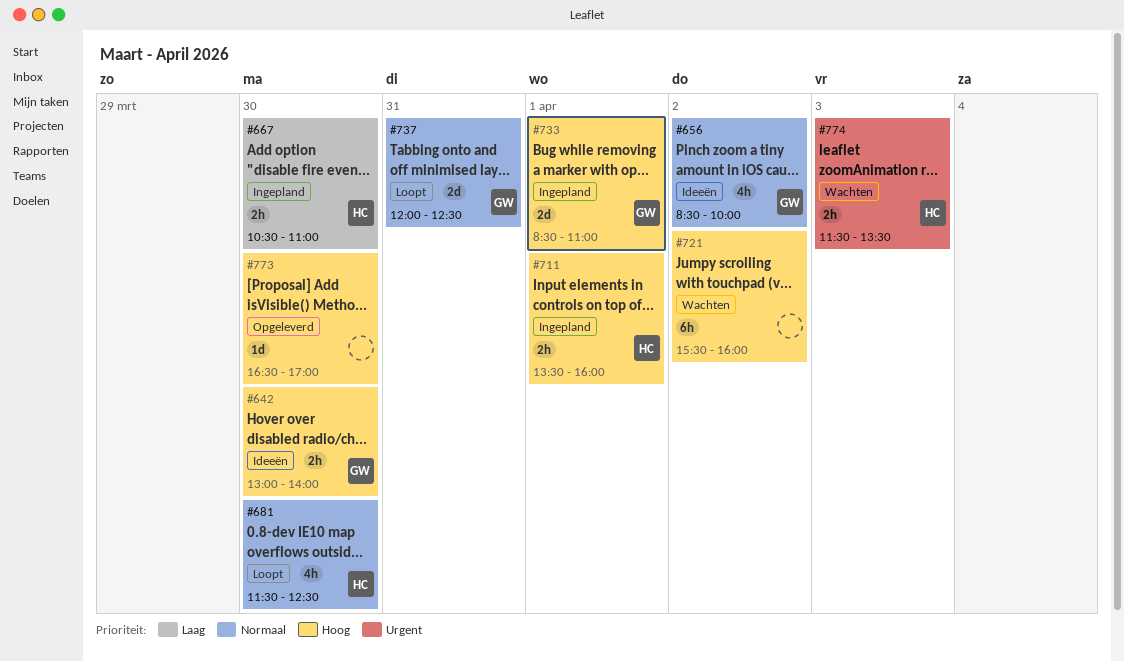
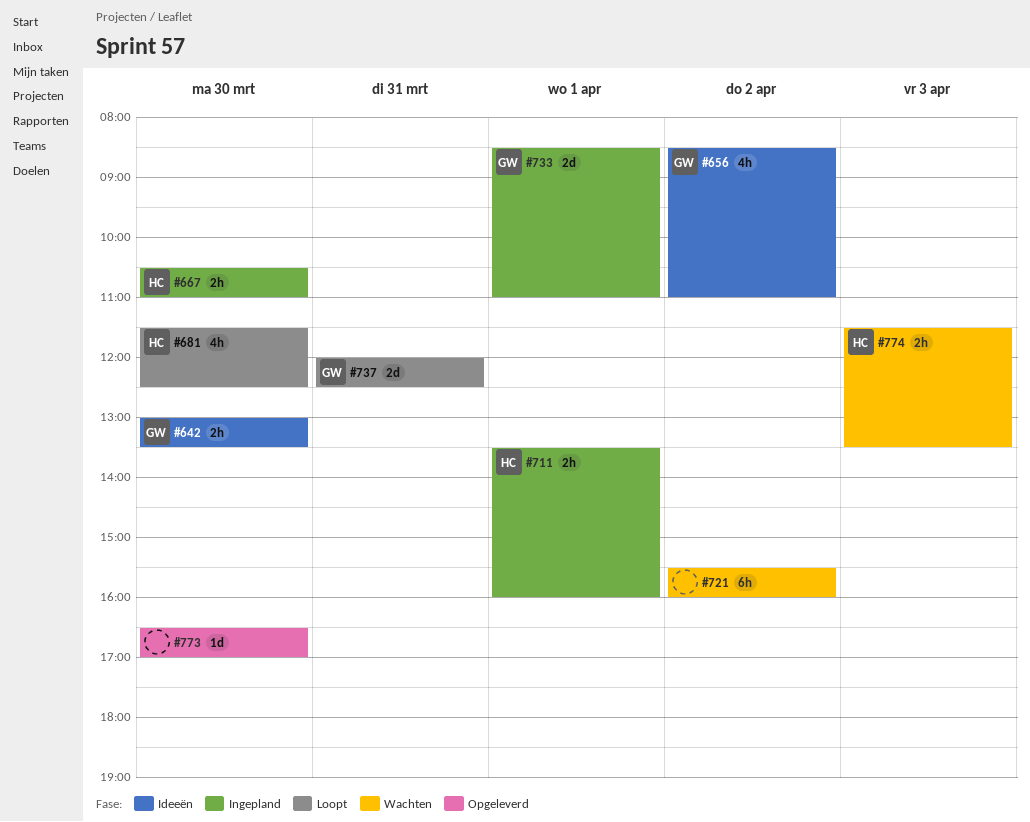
#642, ends: 14:00 -> 13:30
#656, ends: 10:00 -> 11:00

